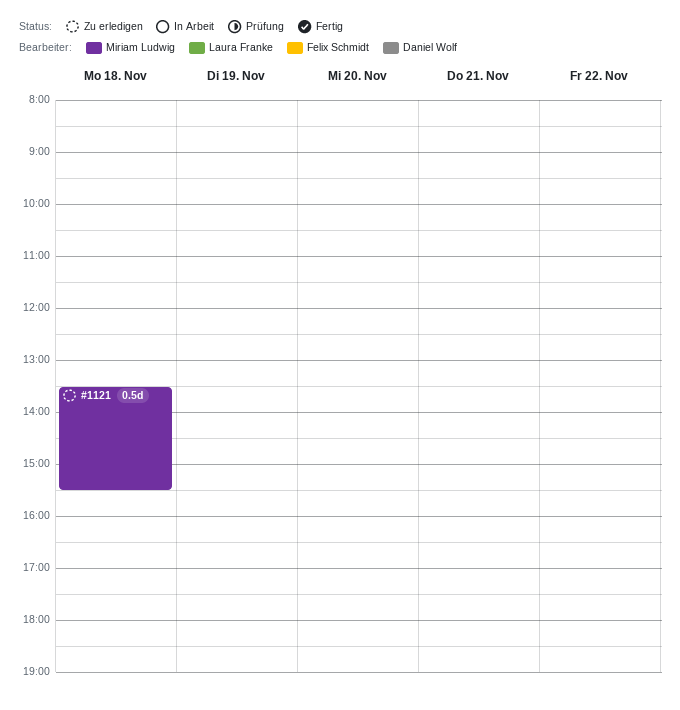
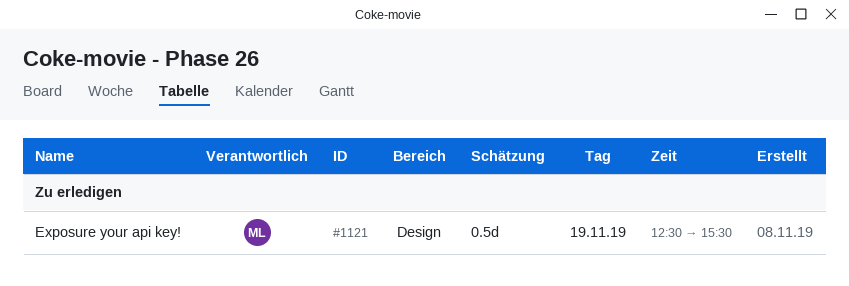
#1121, day: Nov 18 -> Nov 19
#1121, begins: 13:30 -> 12:30

